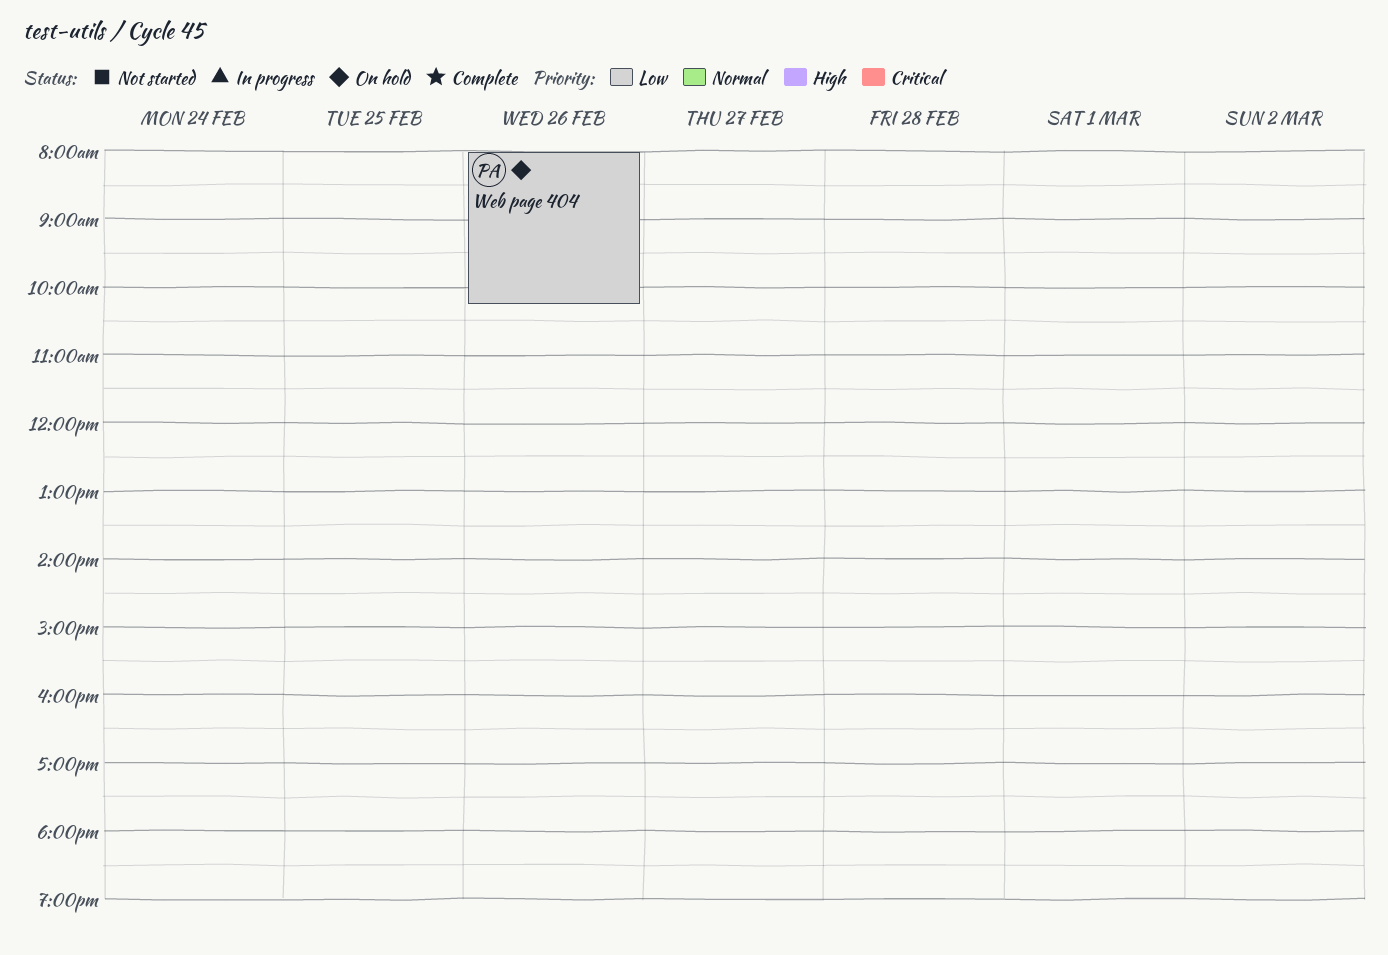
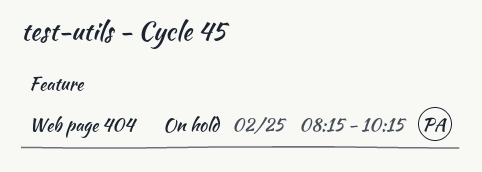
Web page 404, day: Feb 26 -> Feb 25
Web page 404, begins: 08:00 -> 08:15

